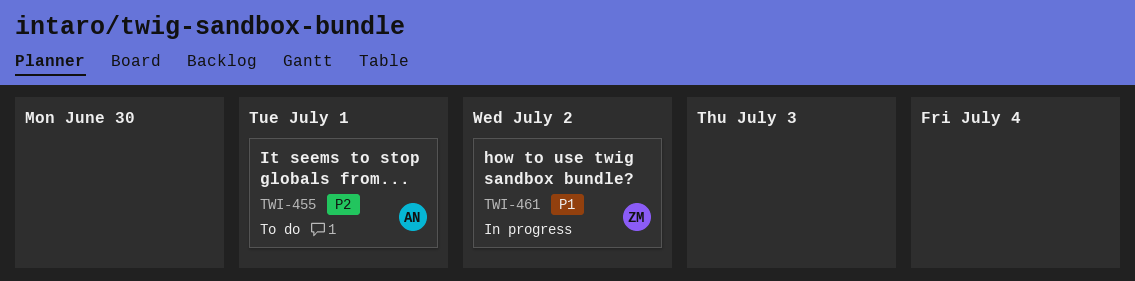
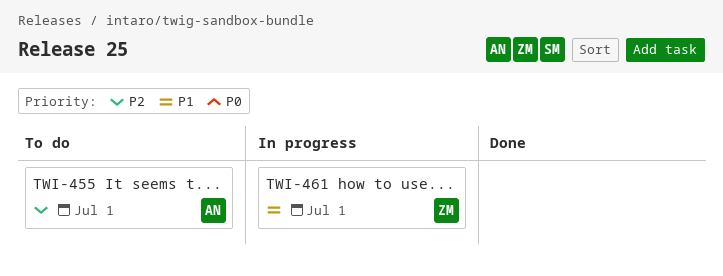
TWI-461, due: Jul 2 -> Jul 1

